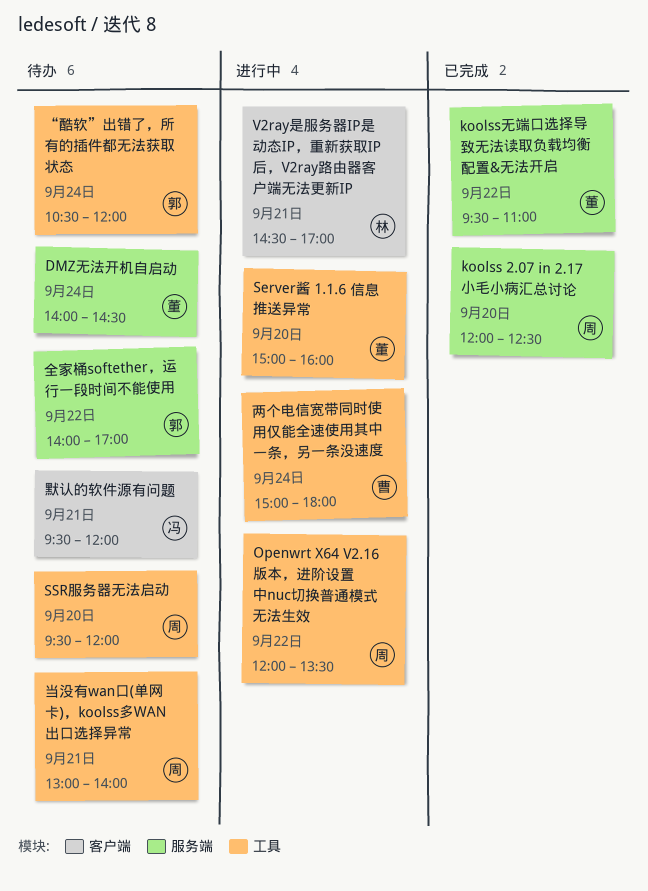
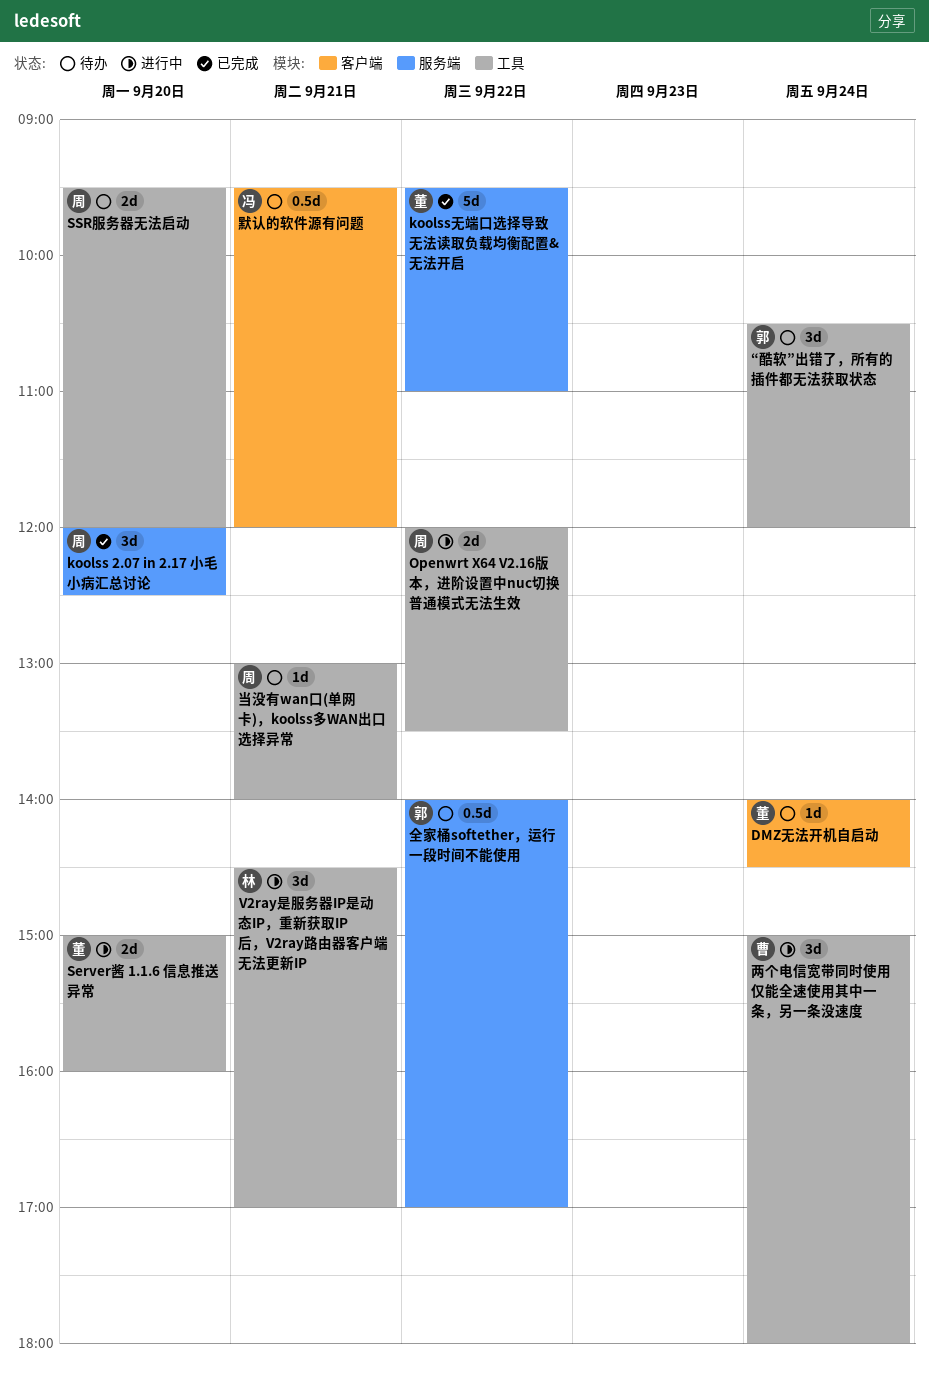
DMZ无法开机自启动, label: 服务端 -> 客户端
V2ray是服务器IP是动态IP，重新获取IP后，V2ray路由器客户端无法更新IP, label: 客户端 -> 工具

